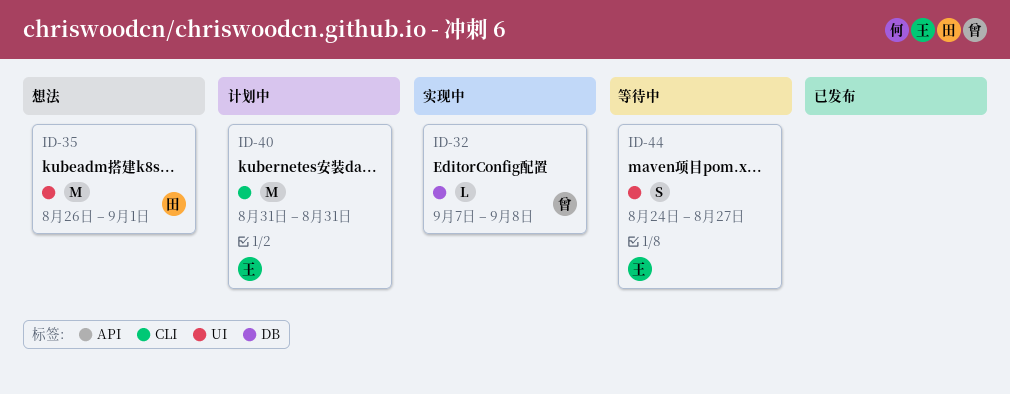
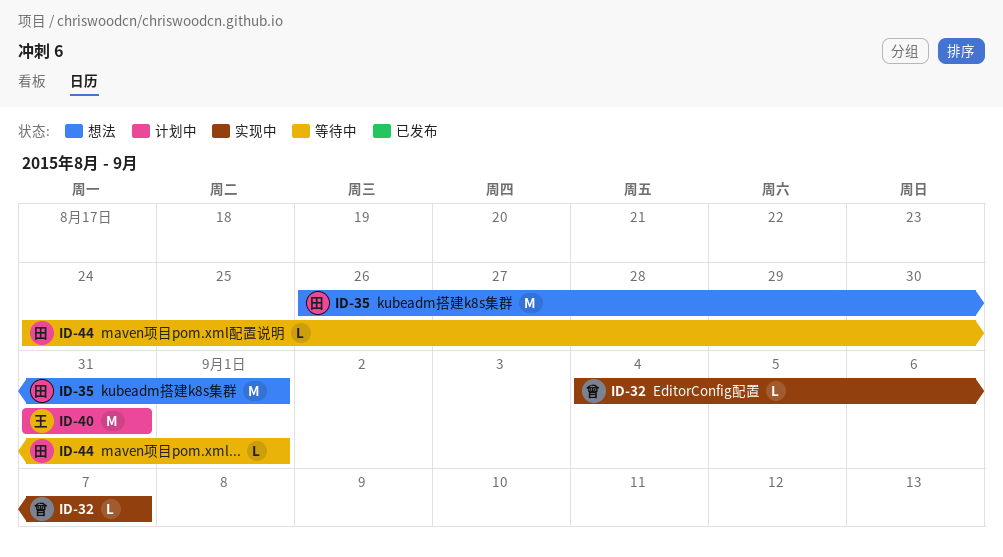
ID-32, start: Sep 7 -> Sep 4
ID-32, due: Sep 8 -> Sep 7
ID-44, owner: 王 -> 田
ID-44, estimate: S -> L
ID-44, due: Aug 27 -> Sep 1

